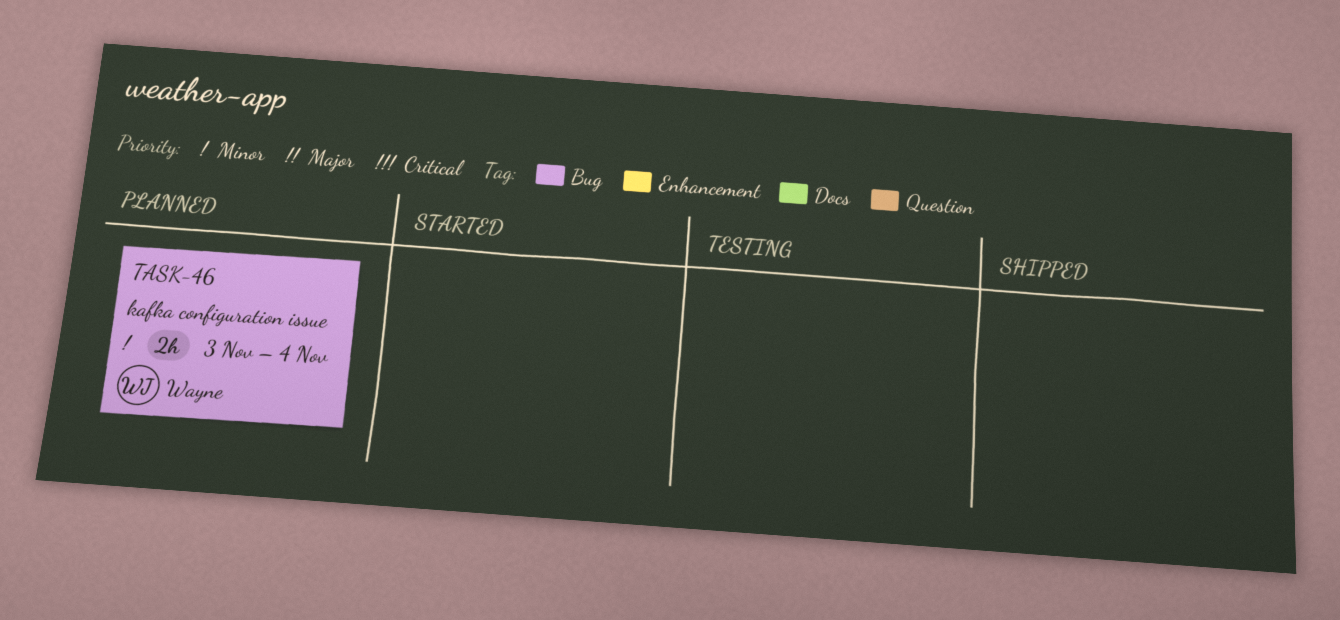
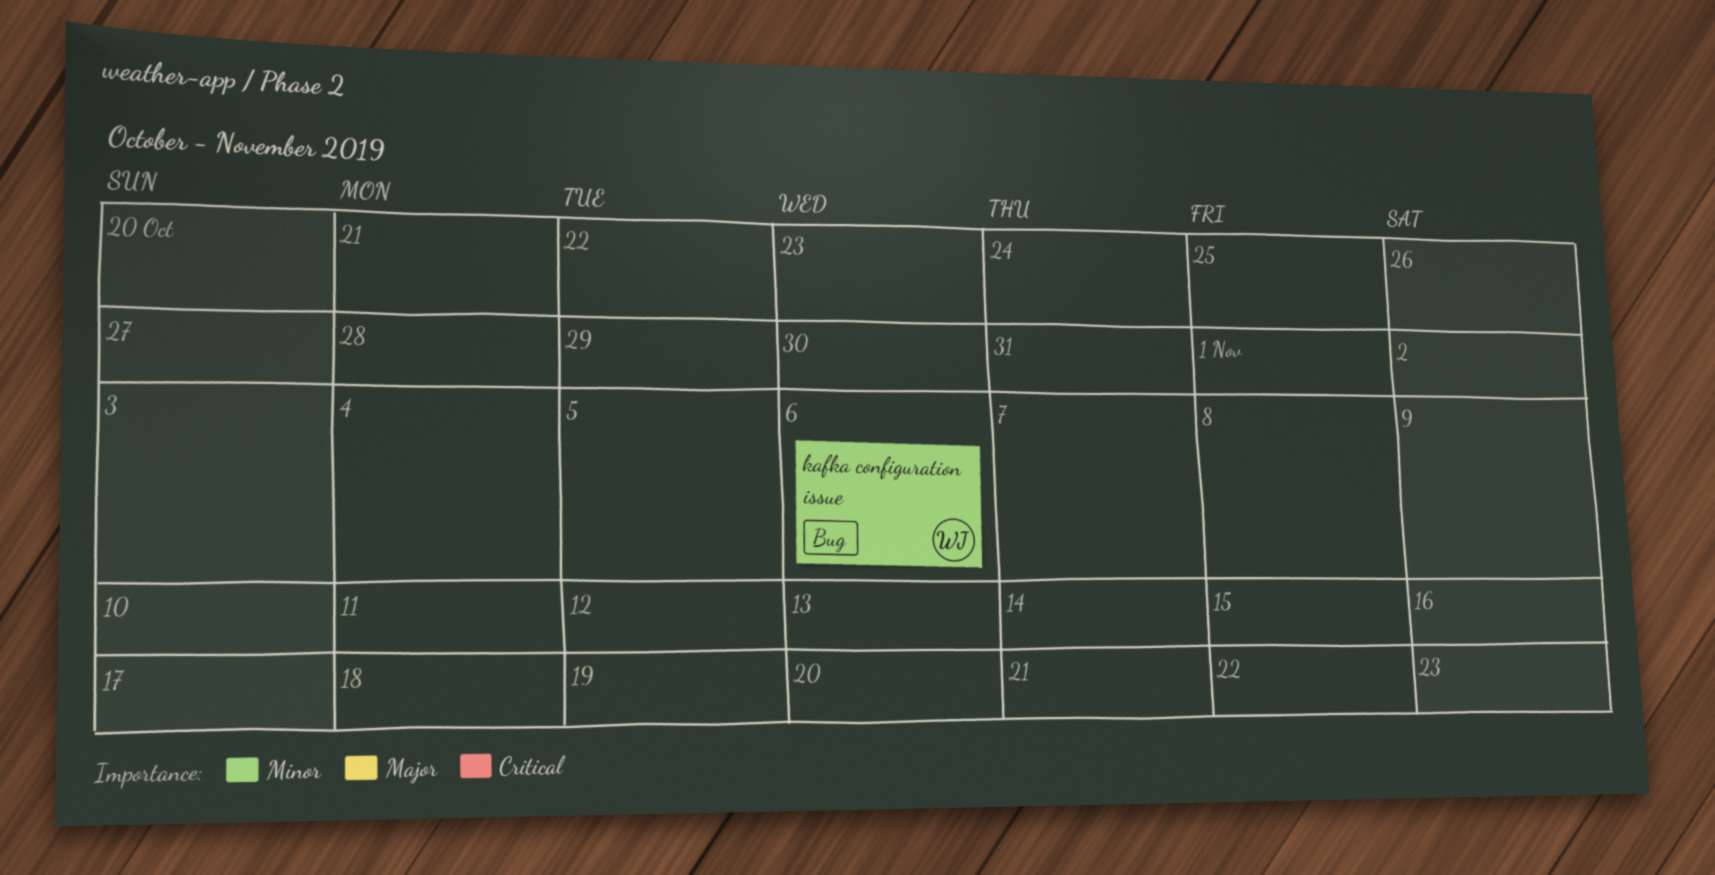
kafka configuration issue, due: Nov 4 -> Nov 6

